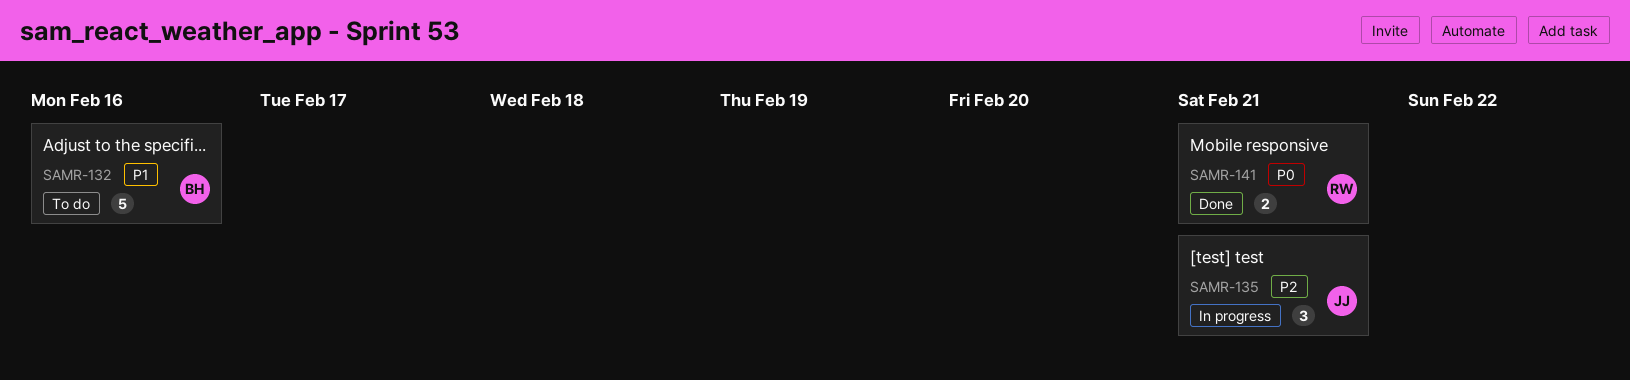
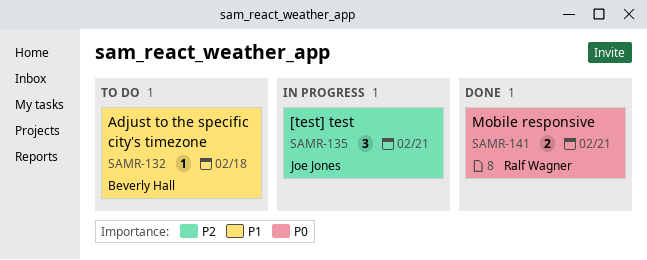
SAMR-132, estimate: 5 -> 1
SAMR-132, due: Feb 16 -> Feb 18

